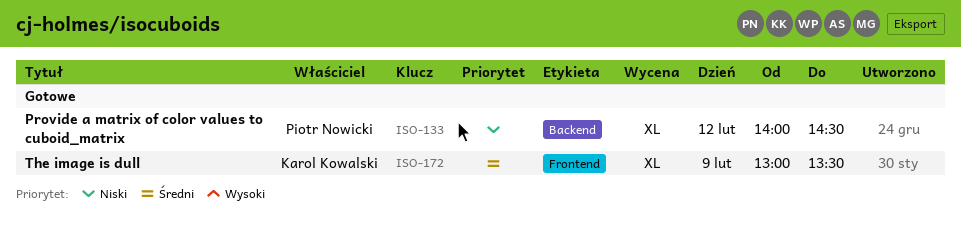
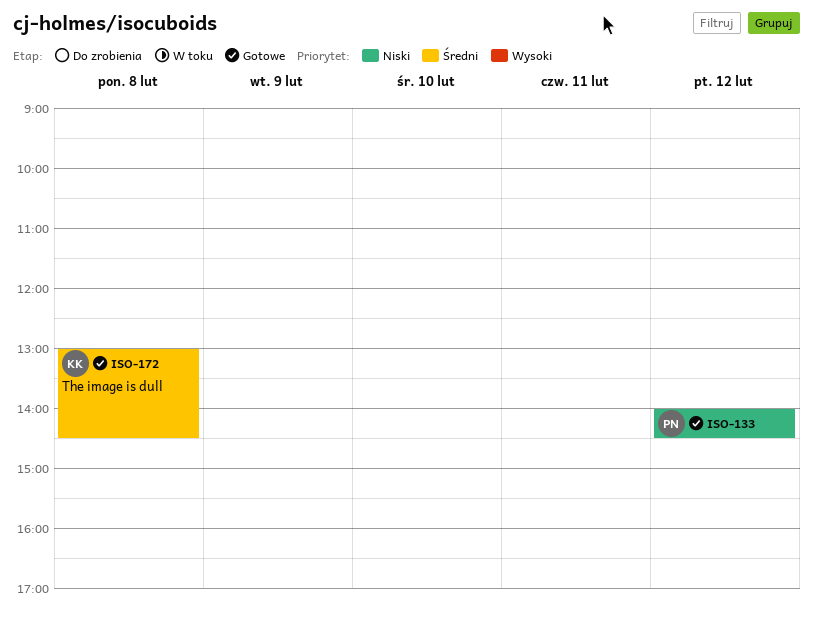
ISO-172, day: Feb 9 -> Feb 8
ISO-172, ends: 13:30 -> 14:30

